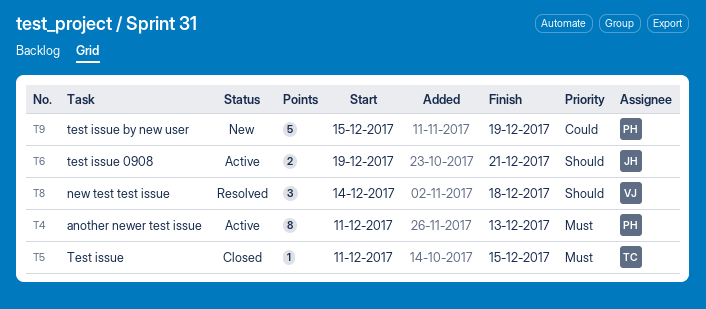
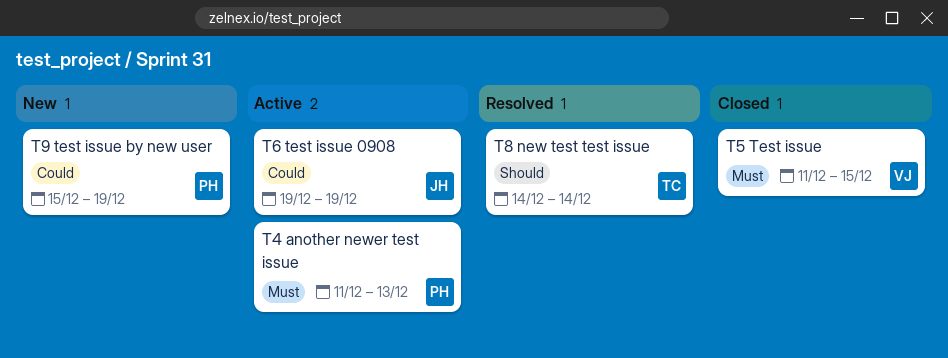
T5, owner: TC -> VJ
T6, priority: Should -> Could
T6, due: Dec 21 -> Dec 19
T8, owner: VJ -> TC
T8, due: Dec 18 -> Dec 14

